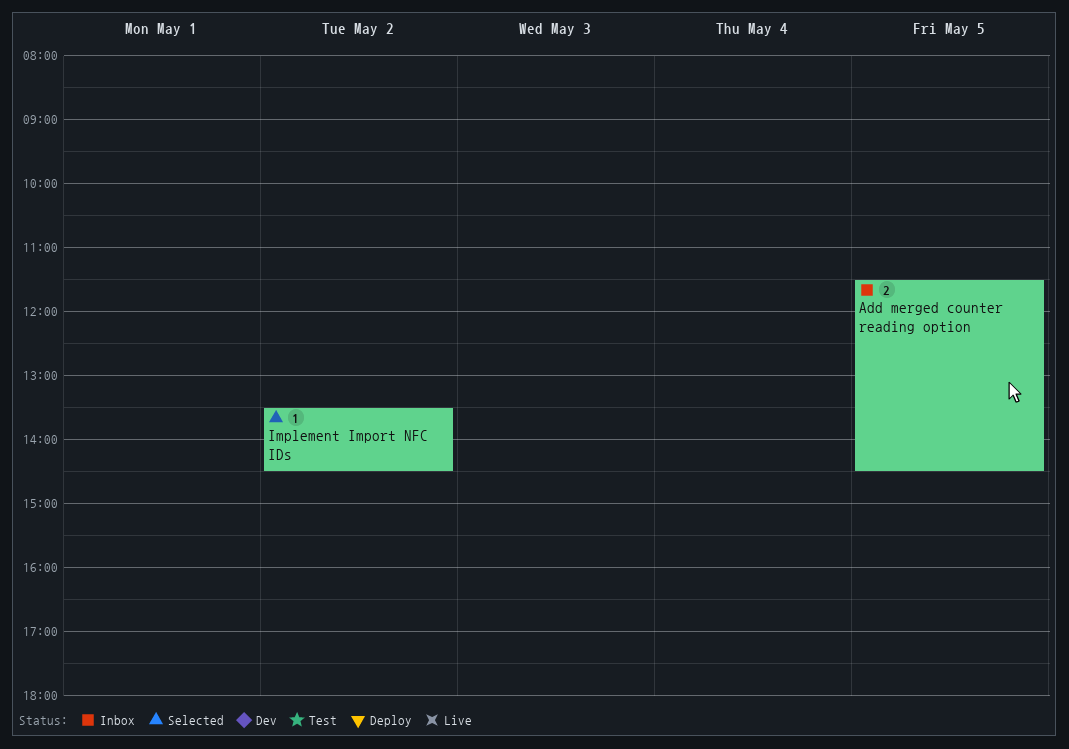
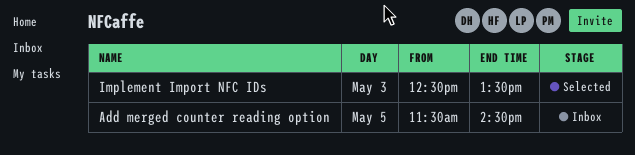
Implement Import NFC IDs, day: May 2 -> May 3
Implement Import NFC IDs, begins: 13:30 -> 12:30
Implement Import NFC IDs, ends: 14:30 -> 13:30

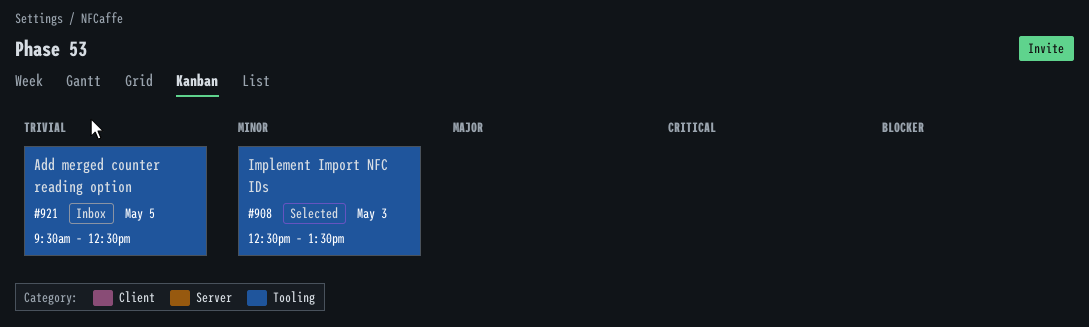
Add merged counter reading option, begins: 11:30 -> 09:30
Add merged counter reading option, ends: 14:30 -> 12:30

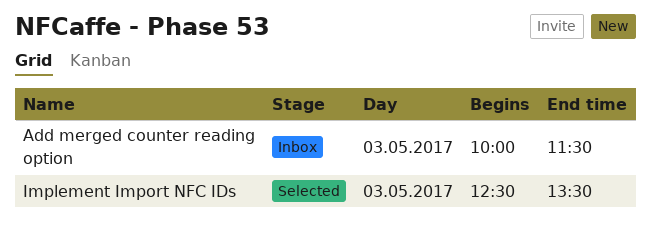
Add merged counter reading option, day: May 5 -> May 3
Add merged counter reading option, begins: 09:30 -> 10:00
Add merged counter reading option, ends: 12:30 -> 11:30

